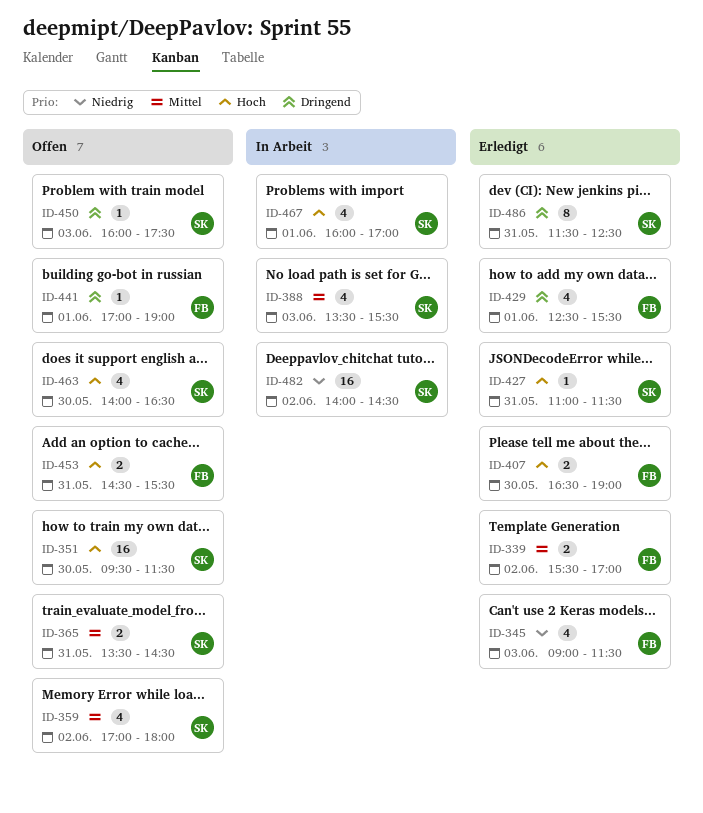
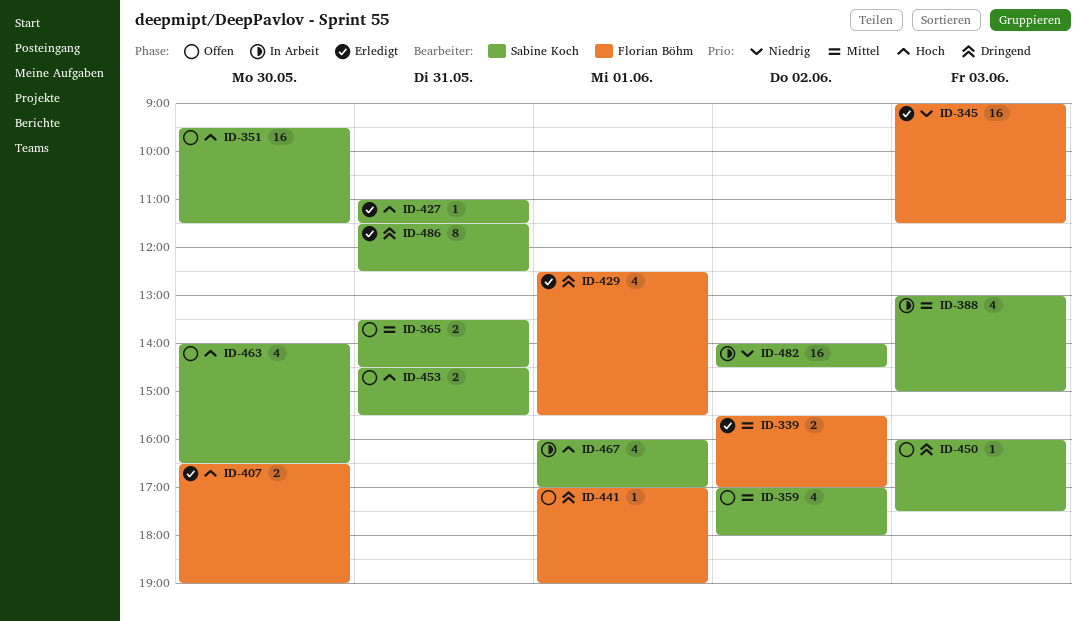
ID-345, estimate: 4 -> 16
ID-388, begins: 13:30 -> 13:00
ID-388, ends: 15:30 -> 15:00
ID-453, owner: Florian Böhm -> Sabine Koch

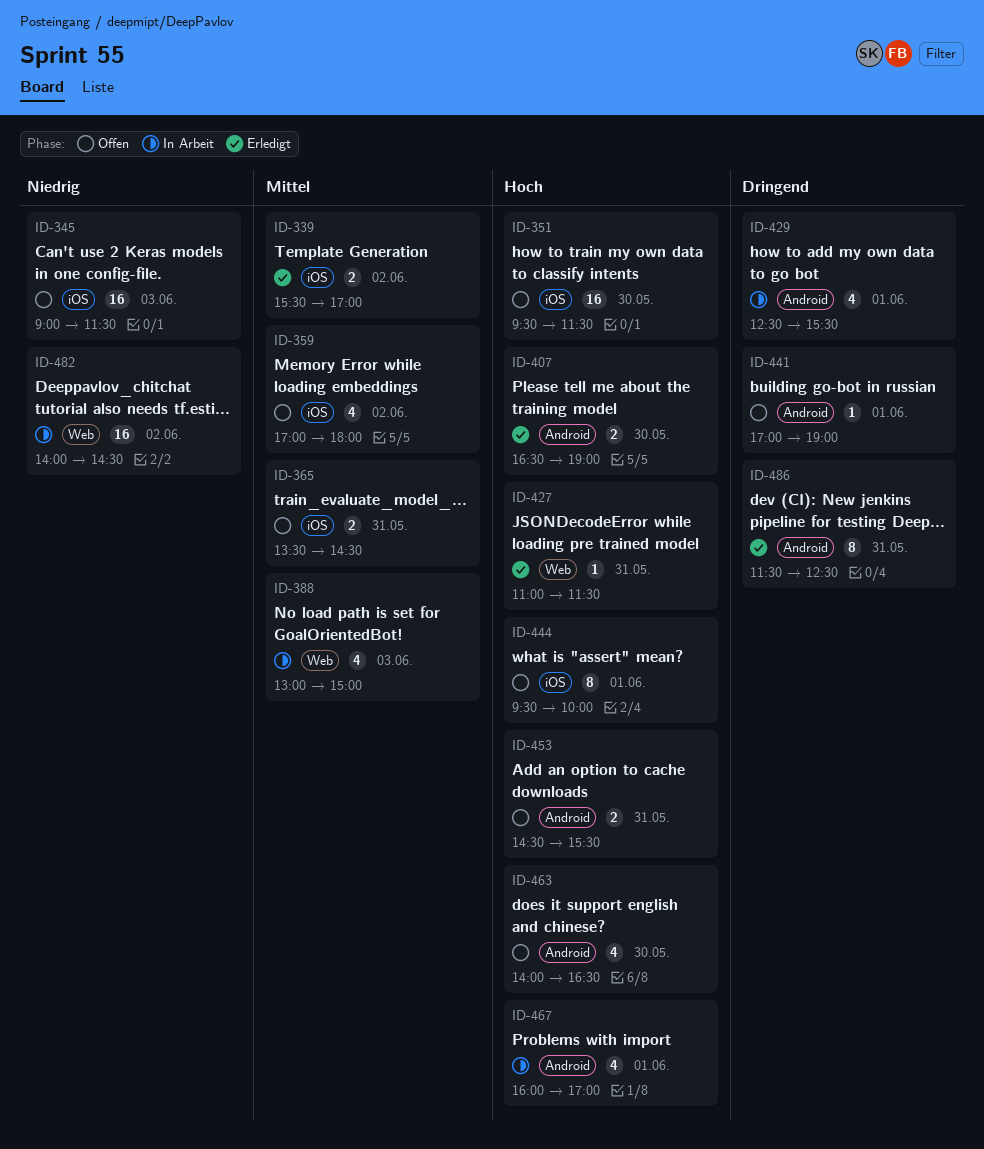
ID-345, status: Erledigt -> Offen
ID-429, status: Erledigt -> In Arbeit
ID-444: none -> present
ID-450: present -> none

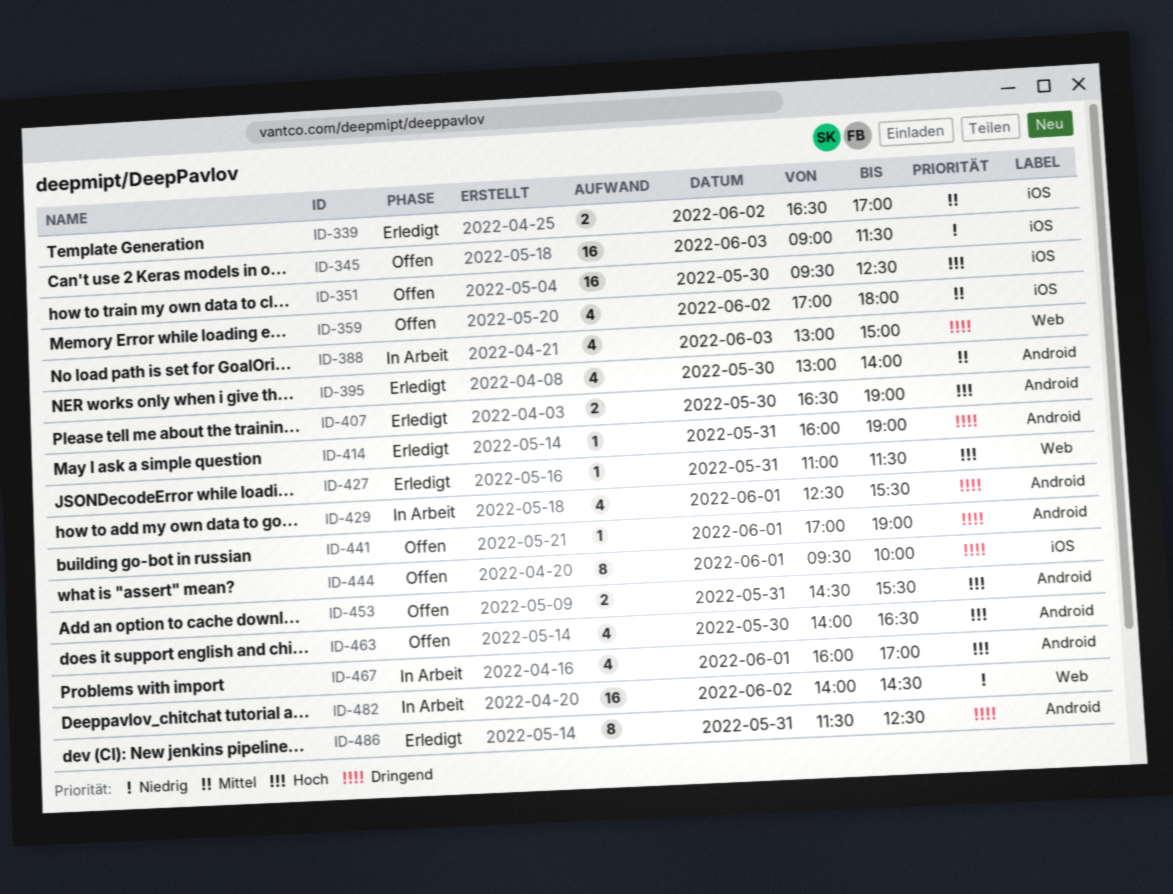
ID-339, begins: 15:30 -> 16:30
ID-351, ends: 11:30 -> 12:30
ID-365: present -> none
ID-388, priority: Mittel -> Dringend
ID-395: none -> present
ID-414: none -> present
ID-444, priority: Hoch -> Dringend

